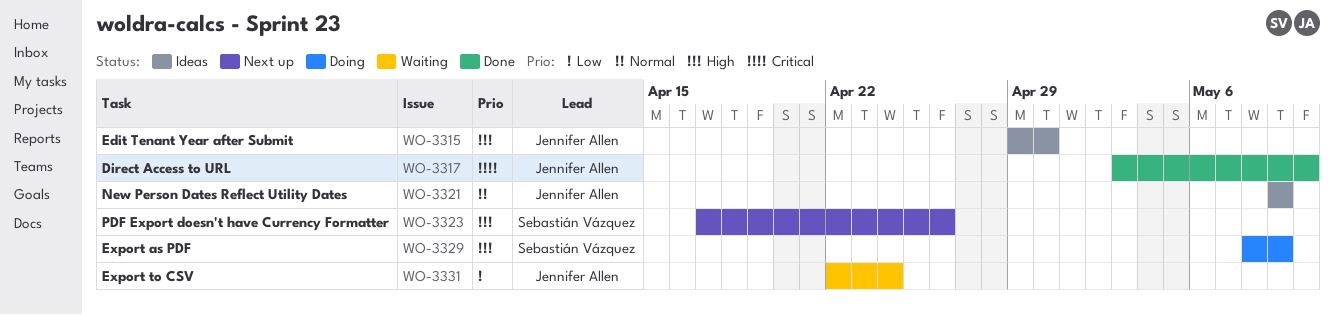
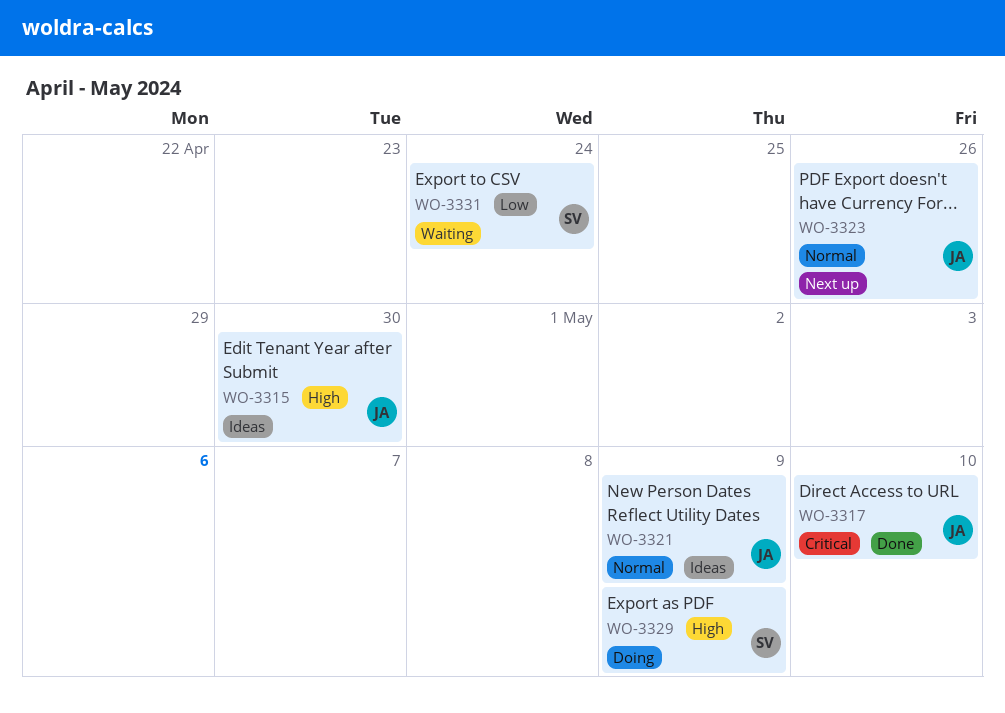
WO-3323, owner: Sebastián Vázquez -> Jennifer Allen
WO-3323, priority: High -> Normal
WO-3331, owner: Jennifer Allen -> Sebastián Vázquez

